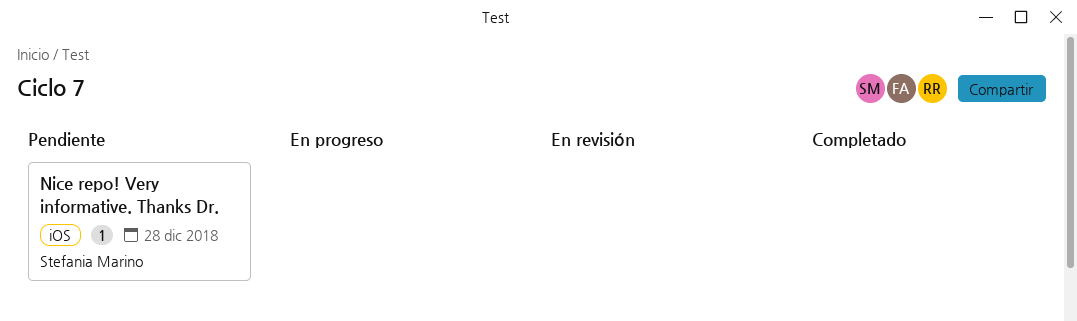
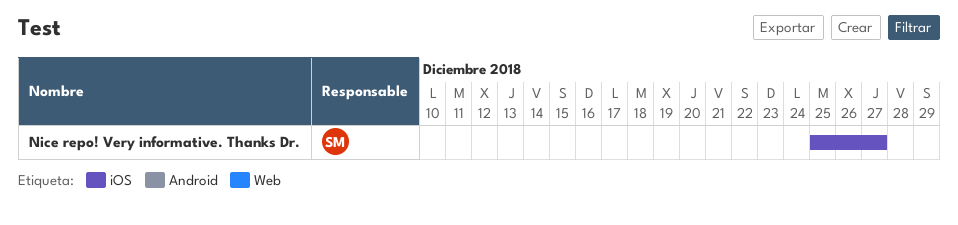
Nice repo! Very informative. Thanks Dr., due: Dec 28 -> Dec 27

